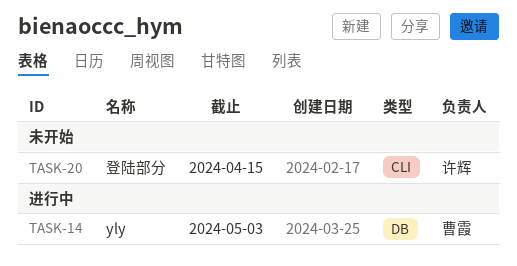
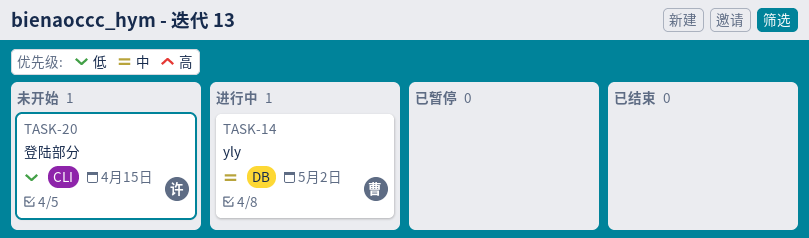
TASK-14, due: May 3 -> May 2

